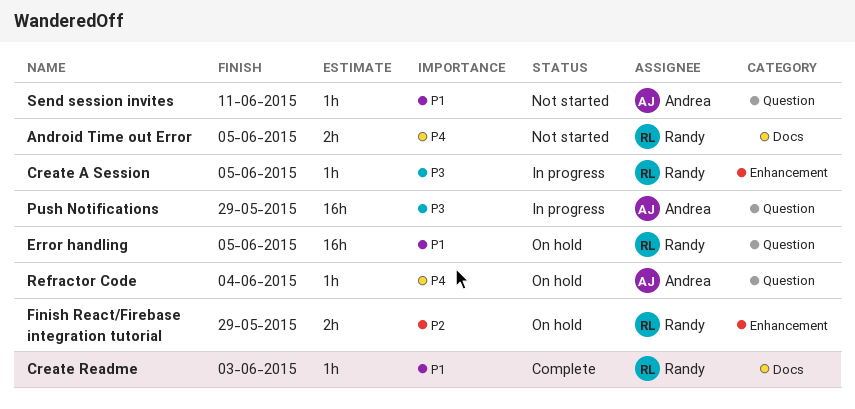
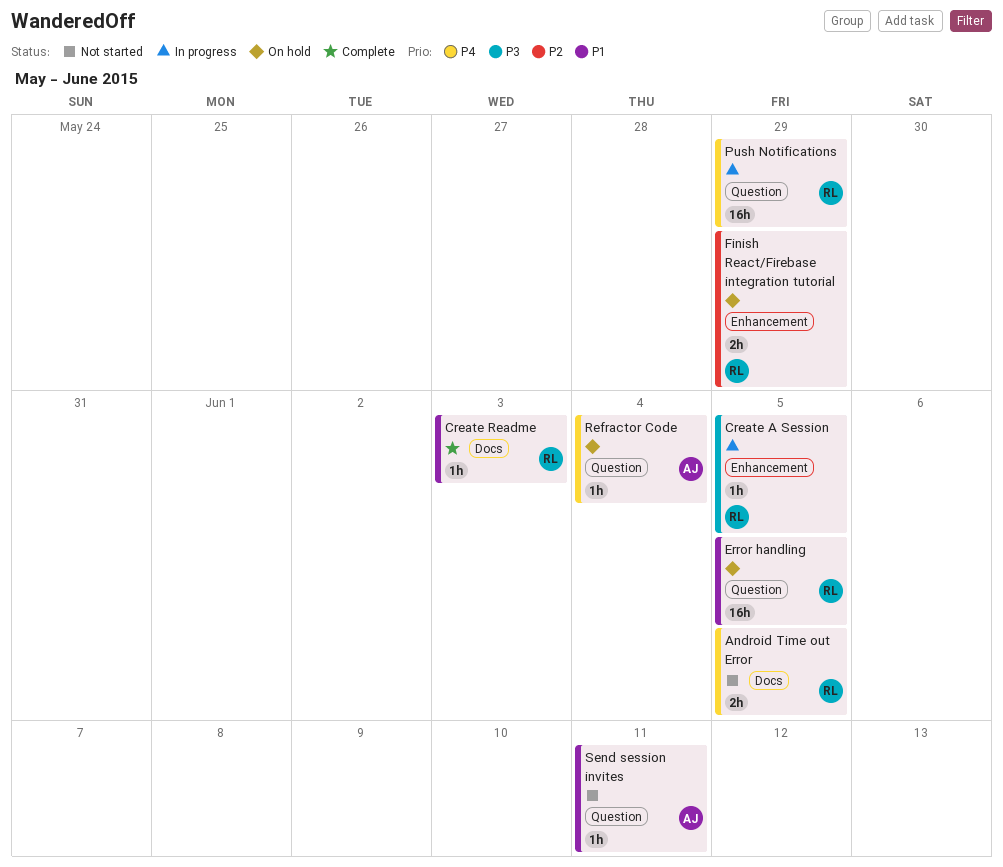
Push Notifications, owner: Andrea -> Randy
Push Notifications, priority: P3 -> P4

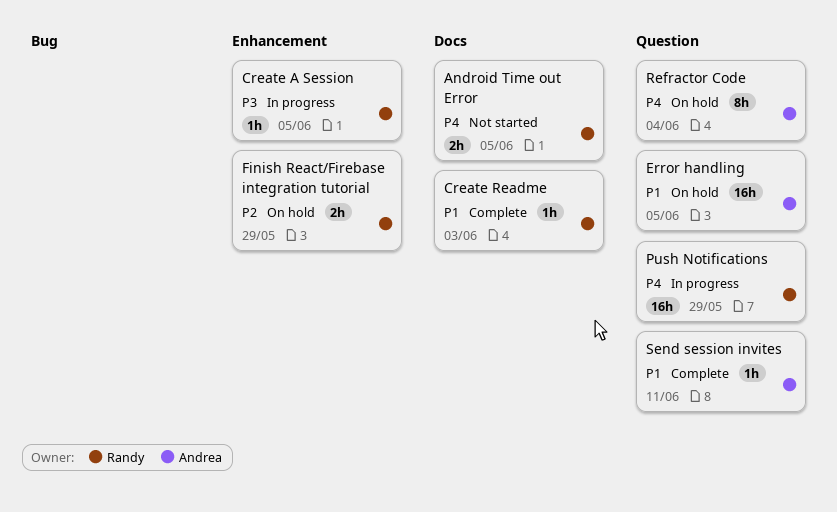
Error handling, owner: Randy -> Andrea
Refractor Code, estimate: 1h -> 8h
Send session invites, status: Not started -> Complete

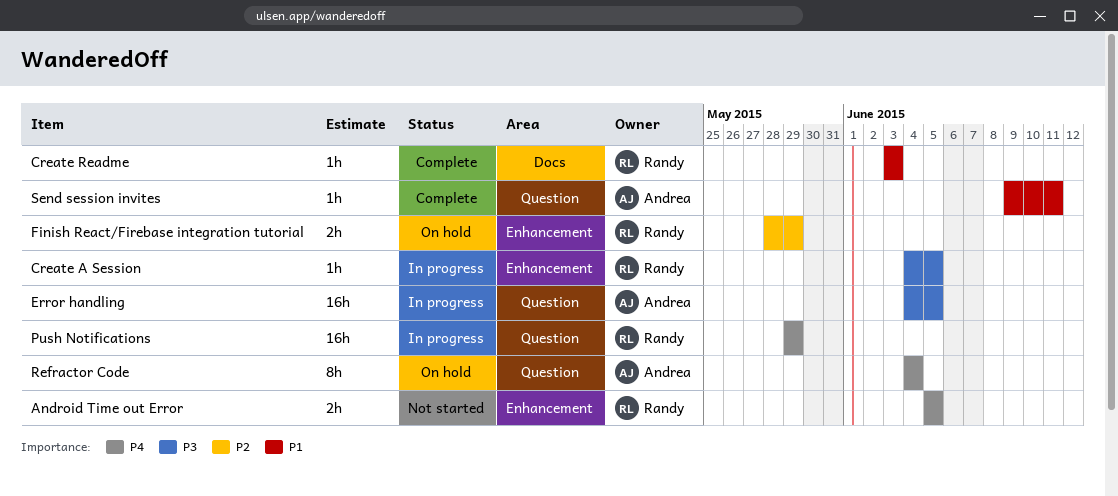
Android Time out Error, label: Docs -> Enhancement
Error handling, status: On hold -> In progress
Error handling, priority: P1 -> P3

